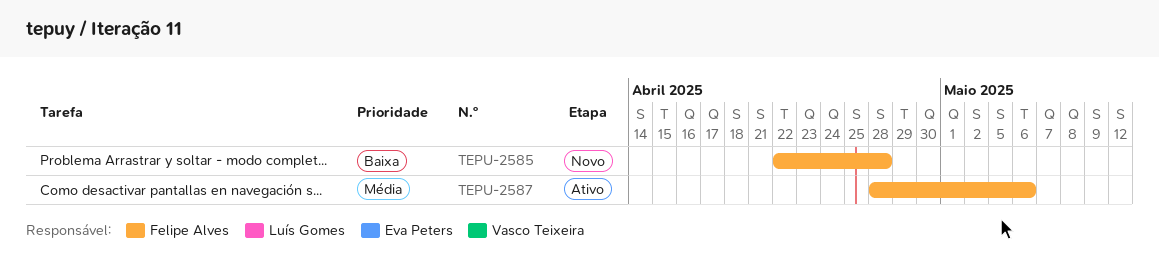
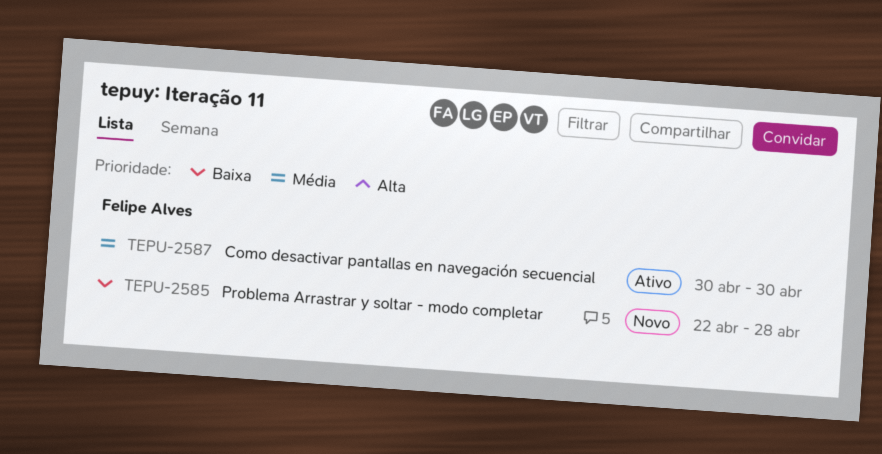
TEPU-2587, start: Apr 28 -> Apr 30
TEPU-2587, due: May 6 -> Apr 30

